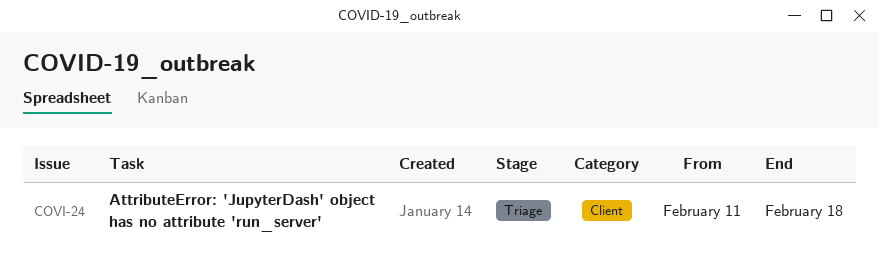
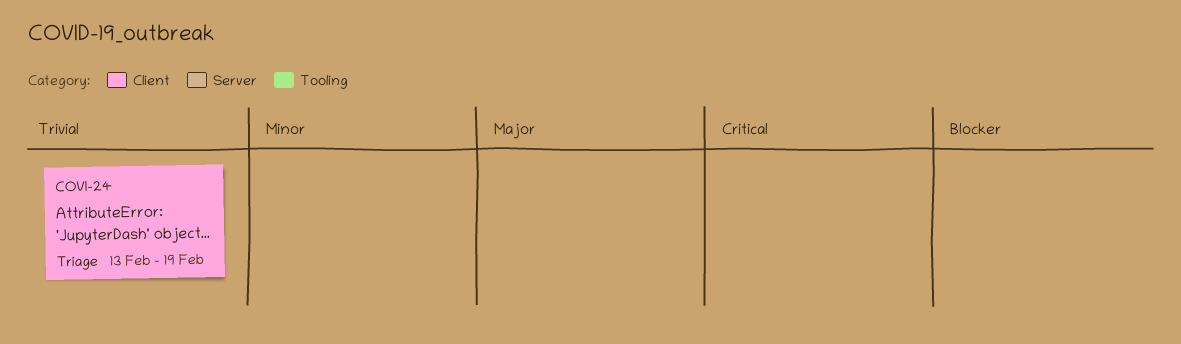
COVI-24, start: Feb 11 -> Feb 13
COVI-24, due: Feb 18 -> Feb 19

